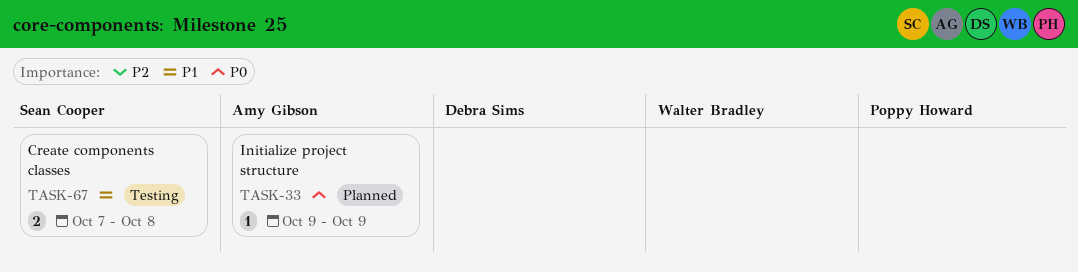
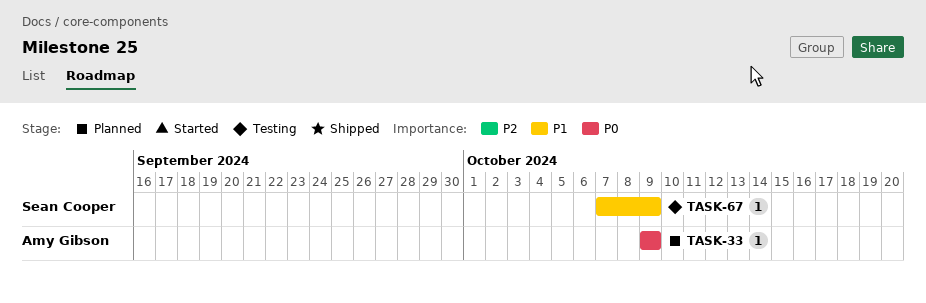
TASK-67, estimate: 2 -> 1
TASK-67, due: Oct 8 -> Oct 9

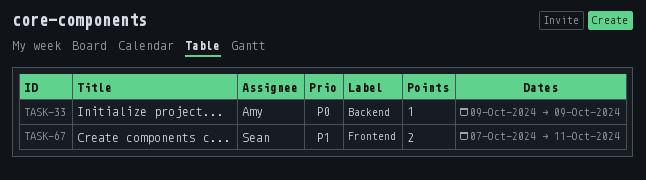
TASK-67, estimate: 1 -> 2
TASK-67, due: Oct 9 -> Oct 11

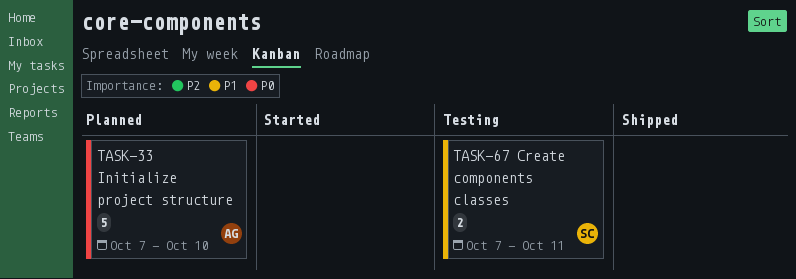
TASK-33, estimate: 1 -> 5
TASK-33, start: Oct 9 -> Oct 7
TASK-33, due: Oct 9 -> Oct 10

